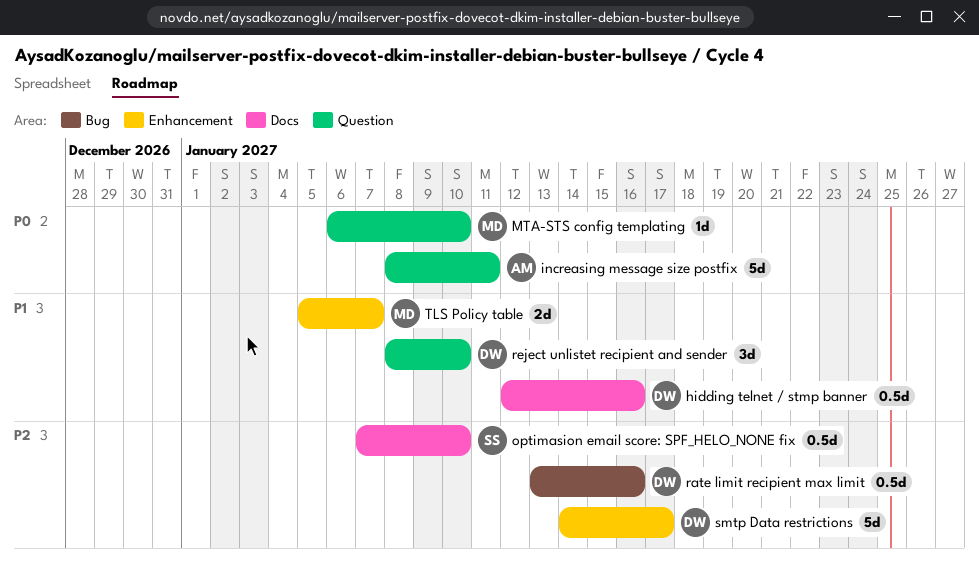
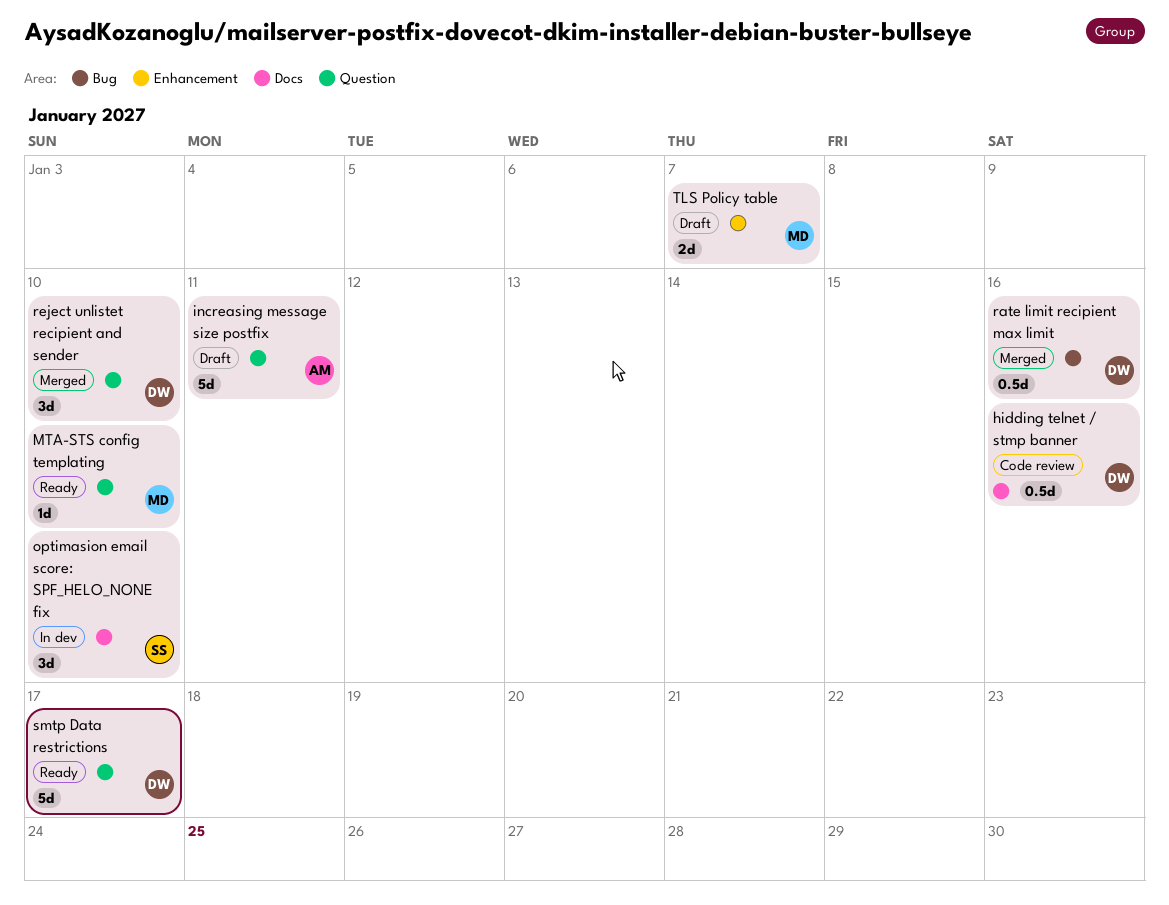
optimasion email score: SPF_HELO_NONE fix, estimate: 0.5d -> 3d
smtp Data restrictions, label: Enhancement -> Question

